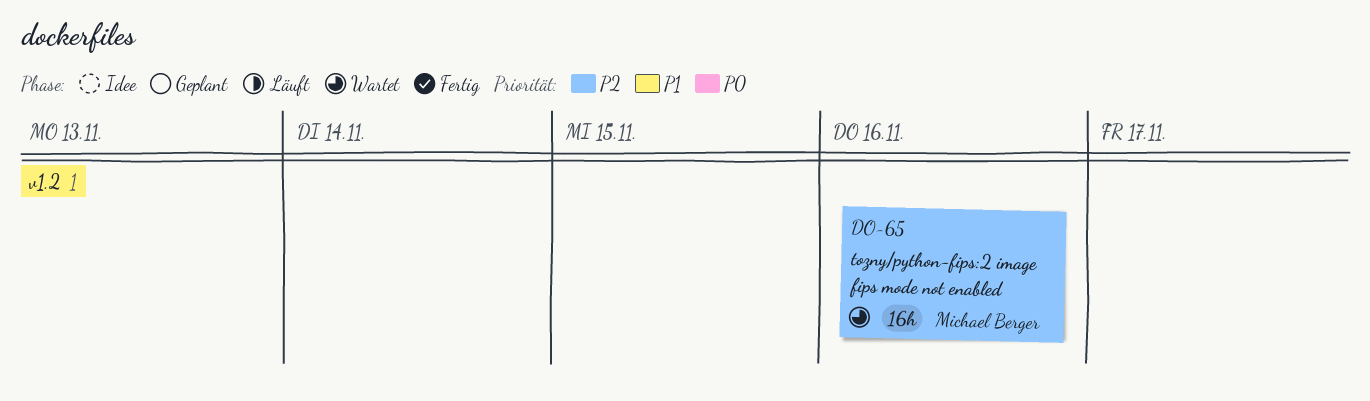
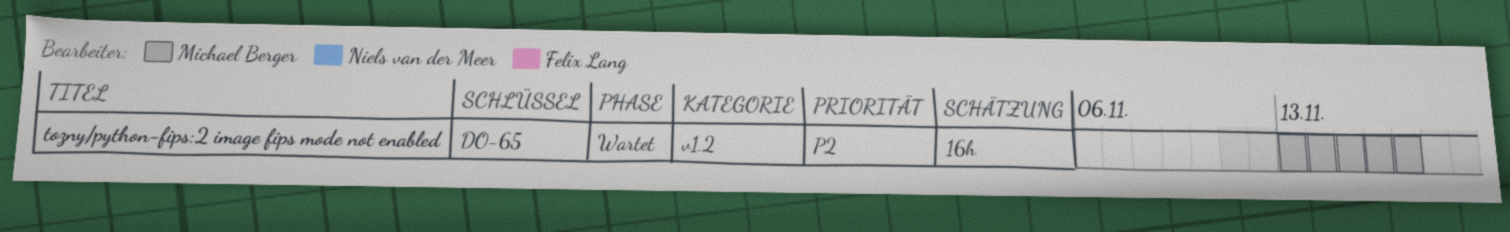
DO-65, due: Nov 16 -> Nov 17

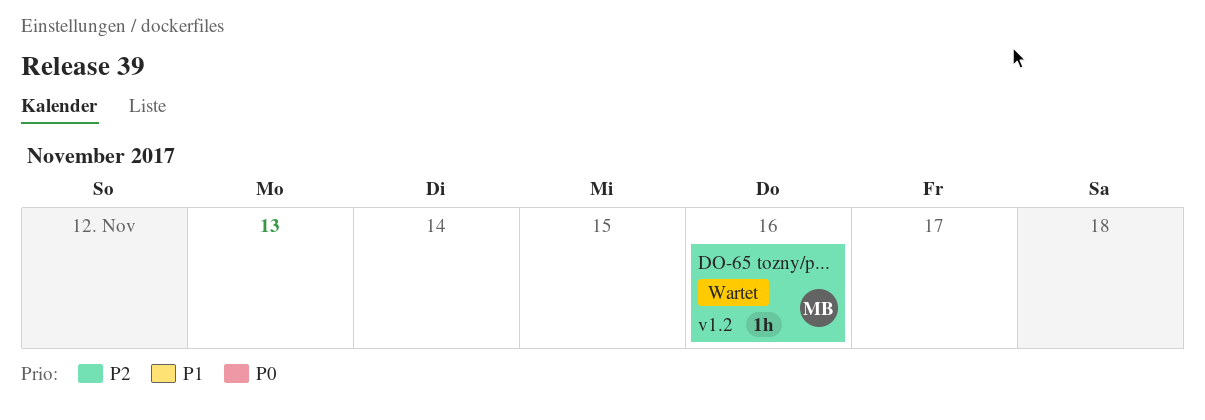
DO-65, estimate: 16h -> 1h
DO-65, due: Nov 17 -> Nov 16

